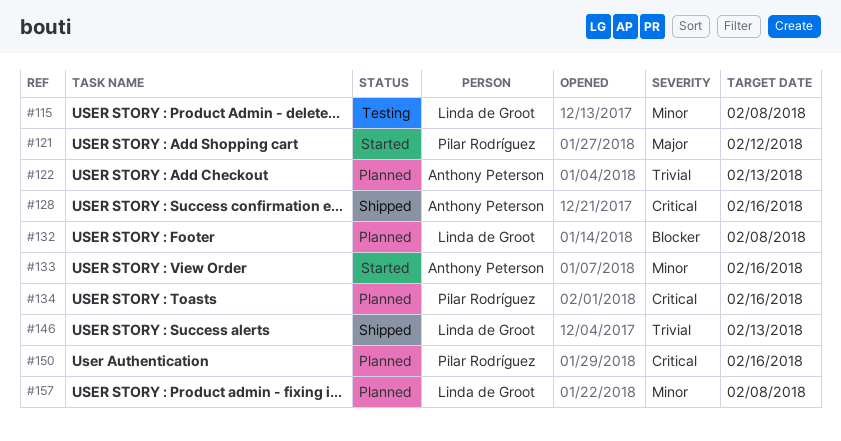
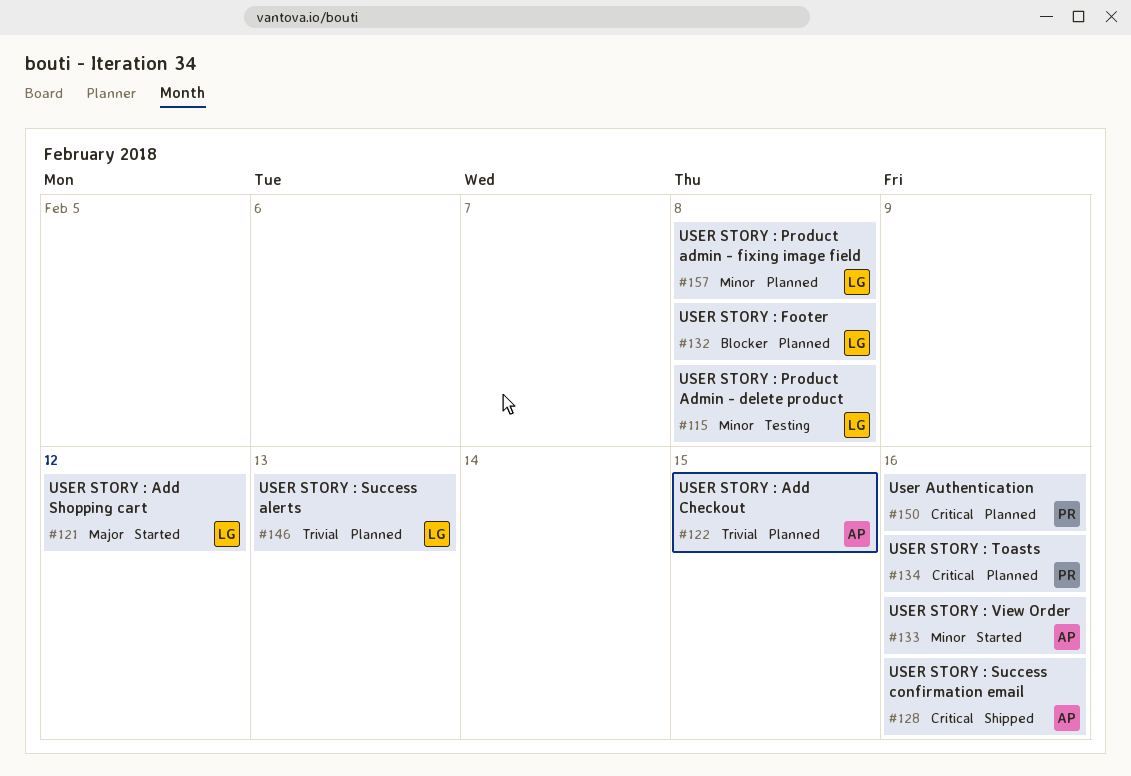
#121, owner: Pilar Rodríguez -> Linda de Groot
#122, due: Feb 13 -> Feb 15
#146, status: Shipped -> Planned

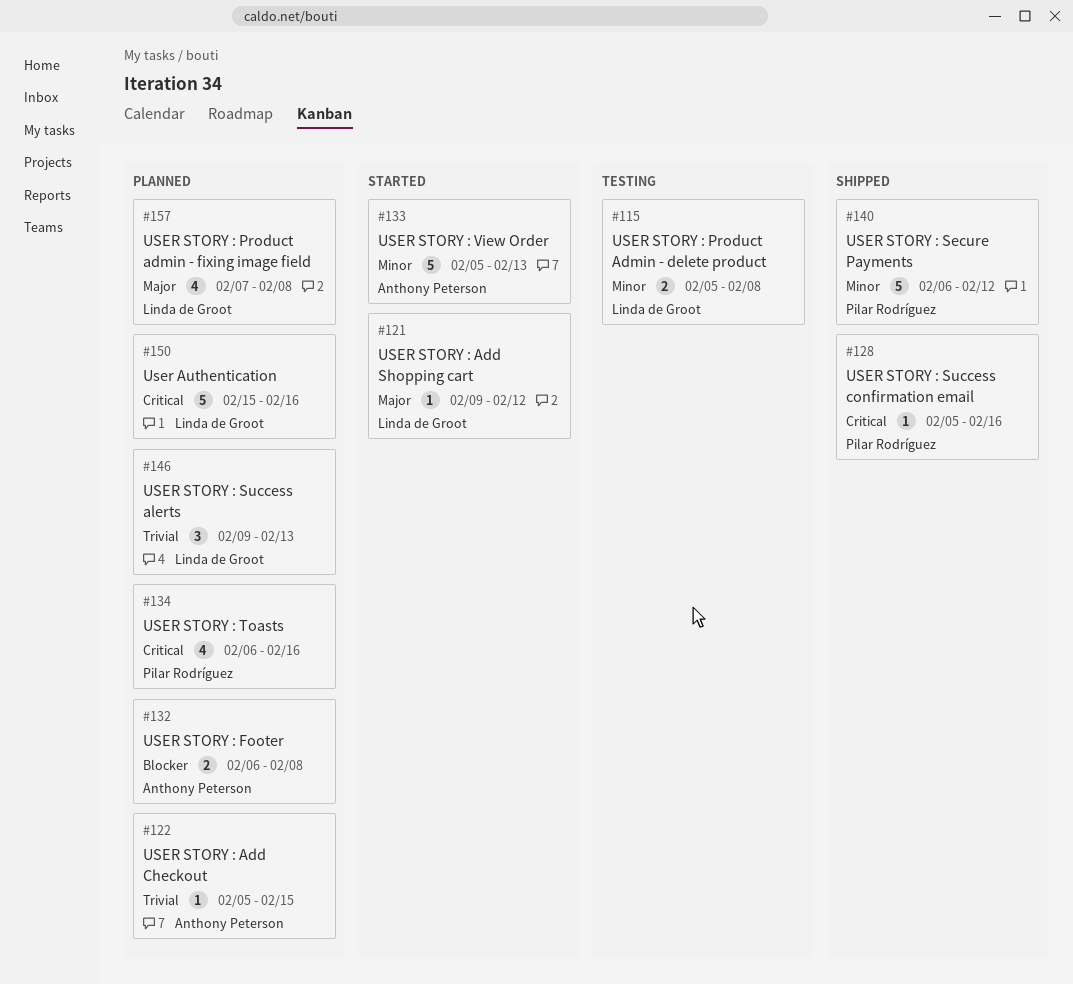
#128, owner: Anthony Peterson -> Pilar Rodríguez
#132, owner: Linda de Groot -> Anthony Peterson
#133, due: Feb 16 -> Feb 13
#140: none -> present
#150, owner: Pilar Rodríguez -> Linda de Groot
#157, priority: Minor -> Major

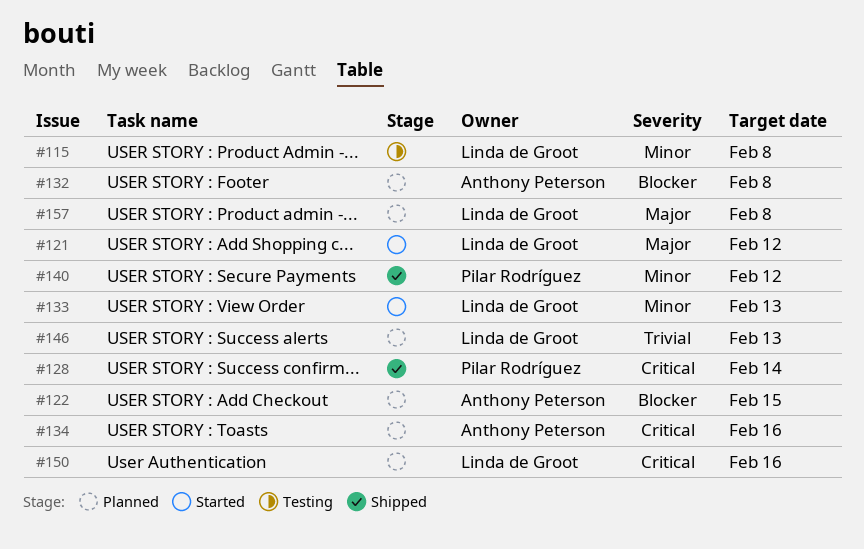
#122, priority: Trivial -> Blocker
#128, due: Feb 16 -> Feb 14
#133, owner: Anthony Peterson -> Linda de Groot
#134, owner: Pilar Rodríguez -> Anthony Peterson

